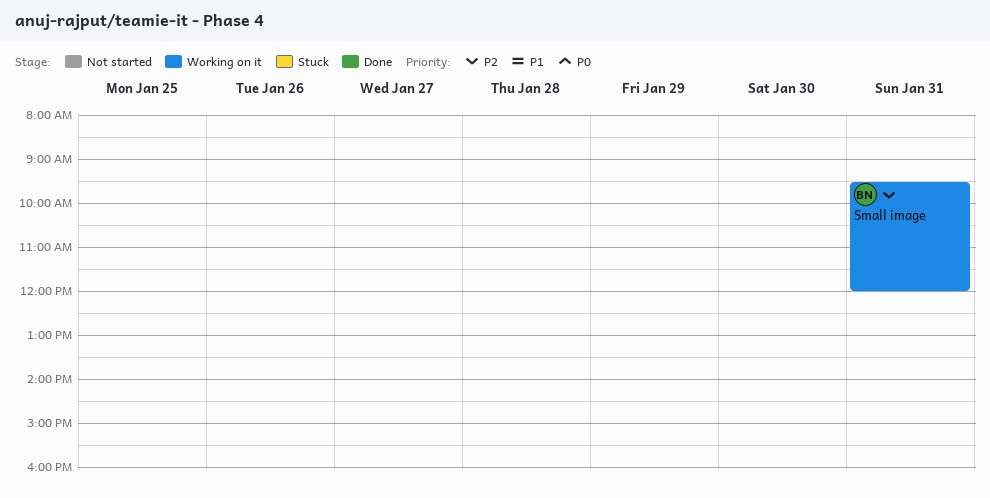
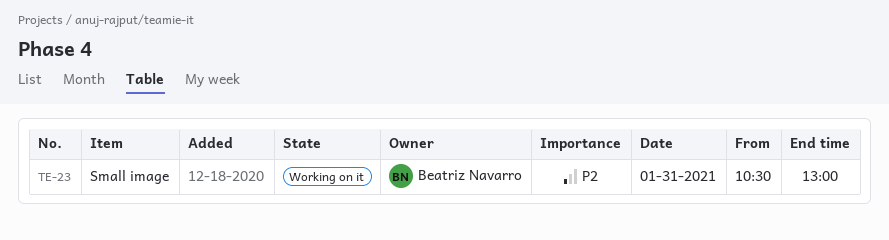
Small image, begins: 09:30 -> 10:30
Small image, ends: 12:00 -> 13:00

